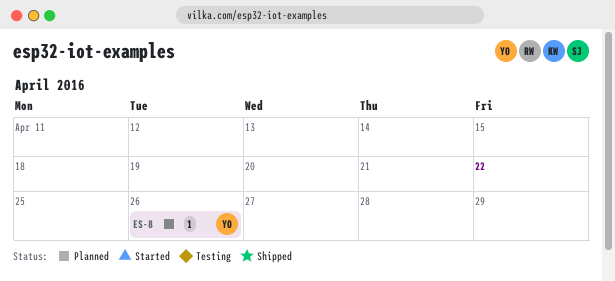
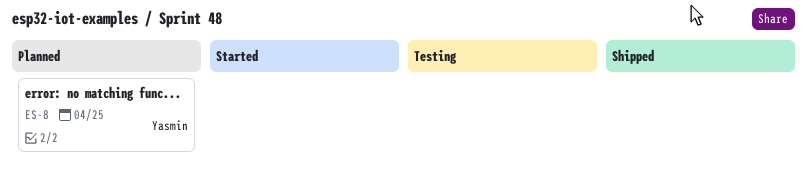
ES-8, due: Apr 26 -> Apr 25

